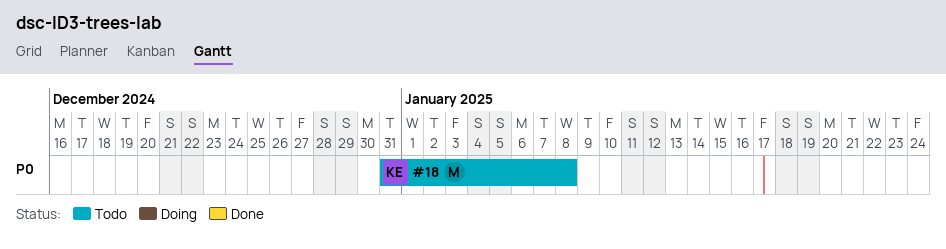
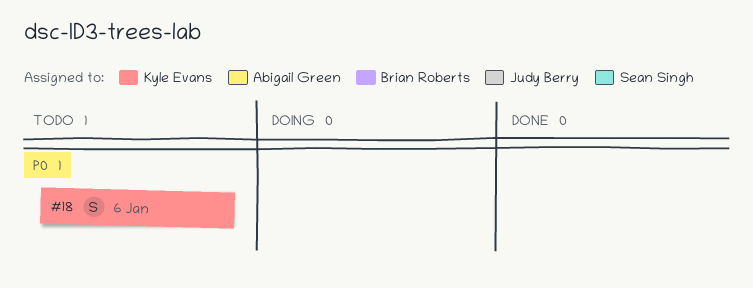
#18, estimate: M -> S
#18, due: Jan 8 -> Jan 6

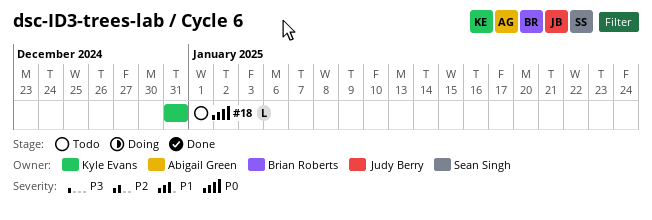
#18, estimate: S -> L
#18, due: Jan 6 -> Dec 31

